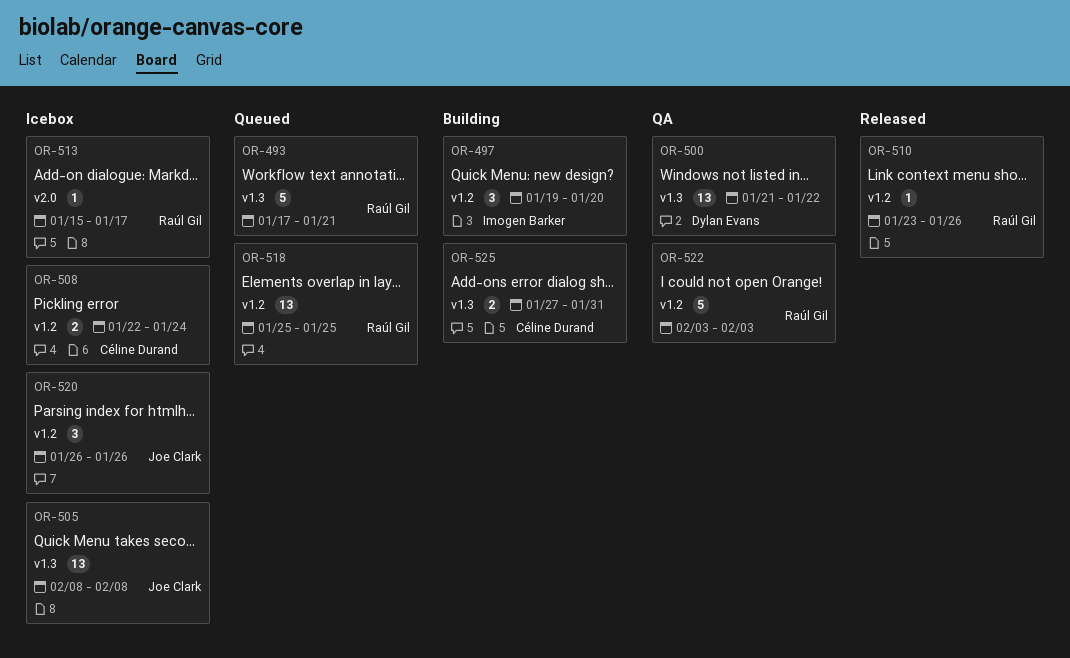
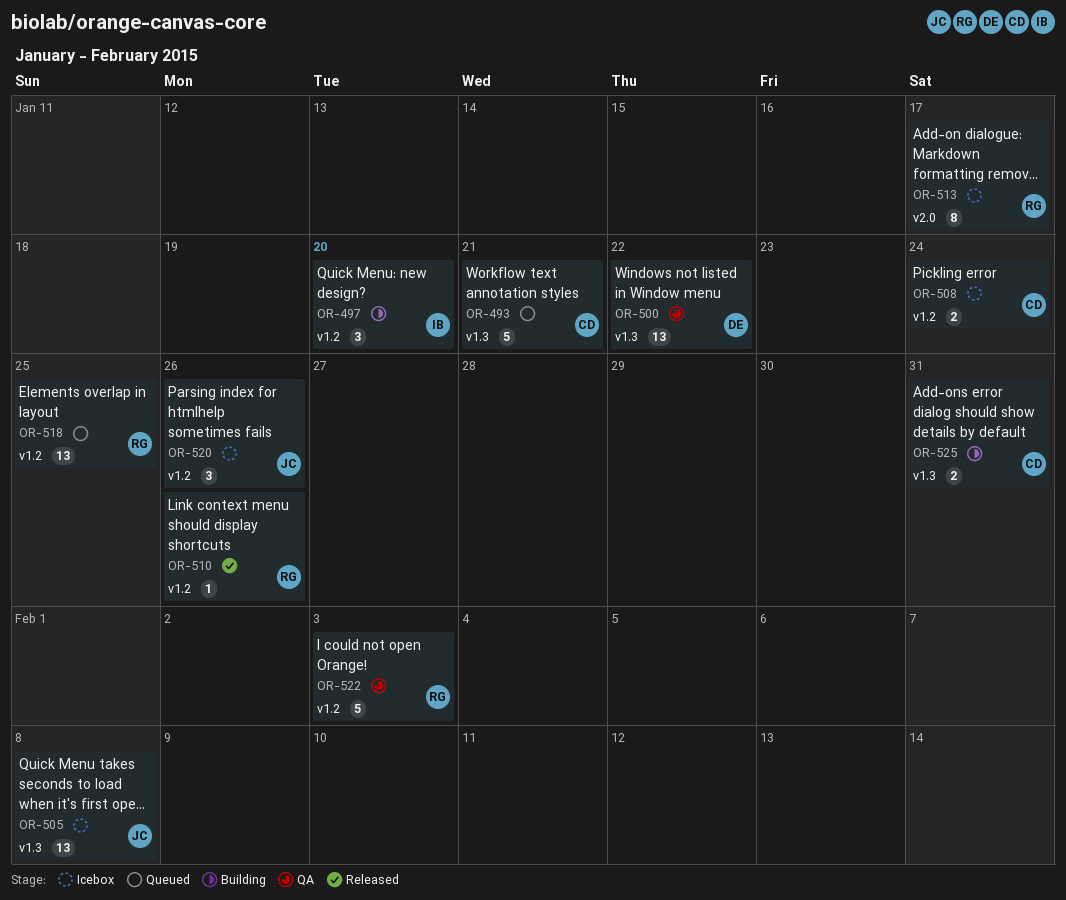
OR-493, owner: Raúl Gil -> Céline Durand
OR-513, estimate: 1 -> 8

